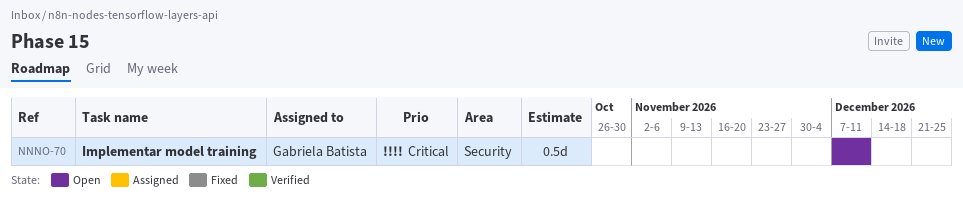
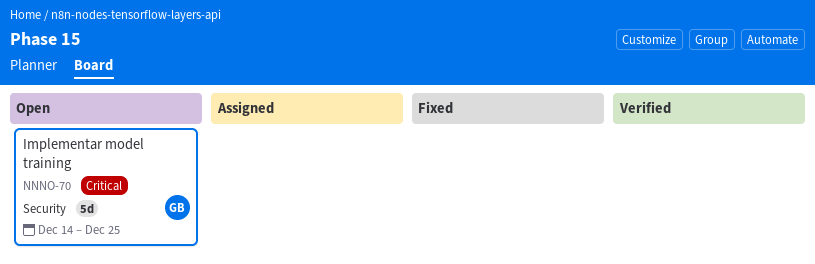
NNNO-70, estimate: 0.5d -> 5d
NNNO-70, start: Dec 7 -> Dec 14
NNNO-70, due: Dec 11 -> Dec 25

